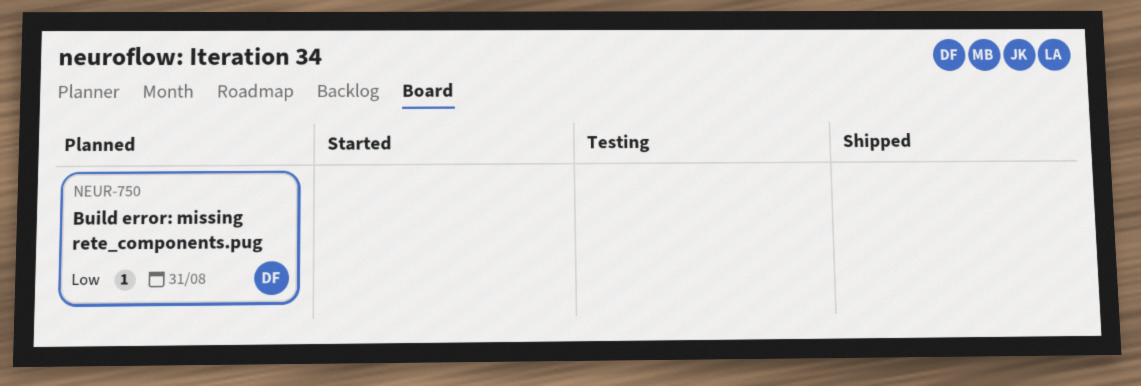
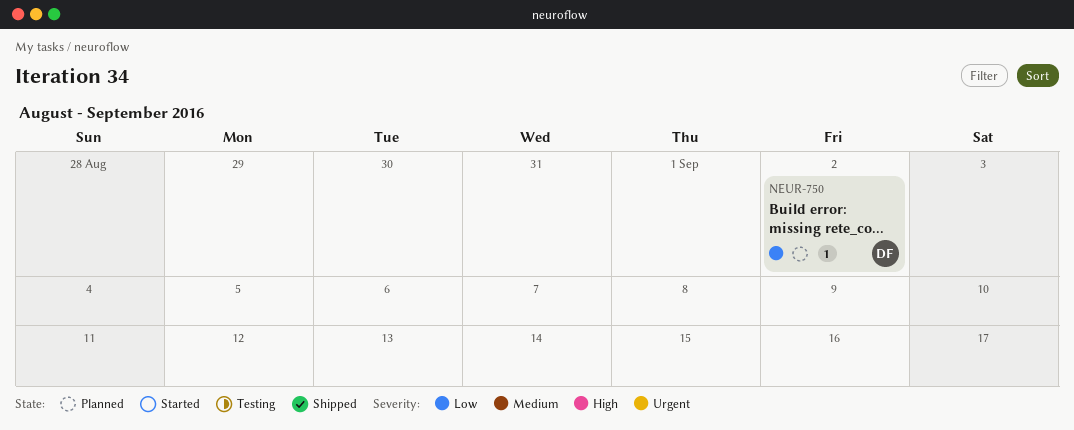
NEUR-750, due: Aug 31 -> Sep 2

